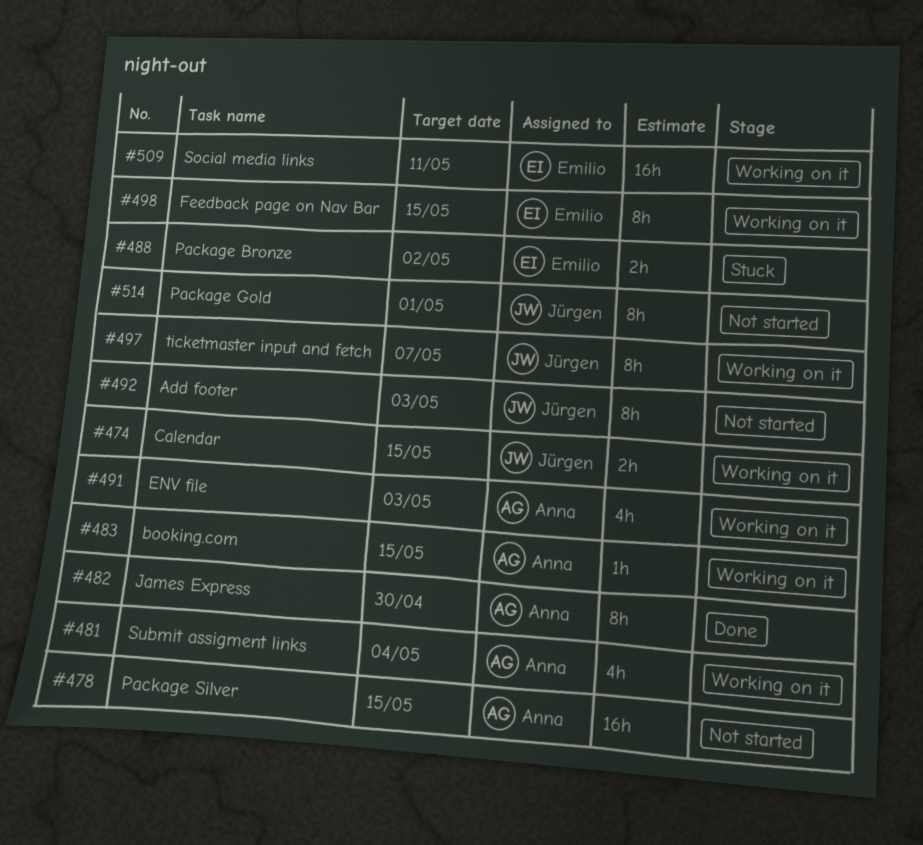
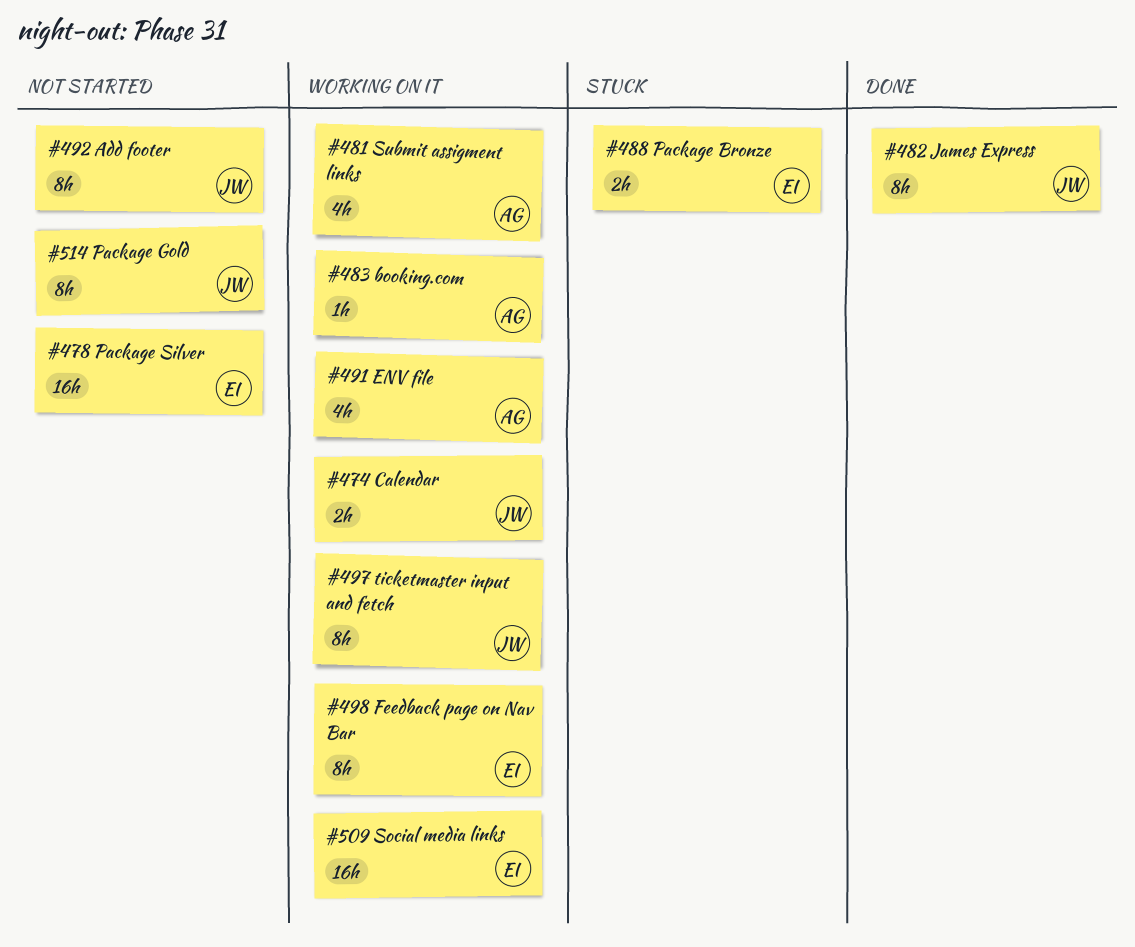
#478, owner: Anna -> Emilio
#482, owner: Anna -> Jürgen

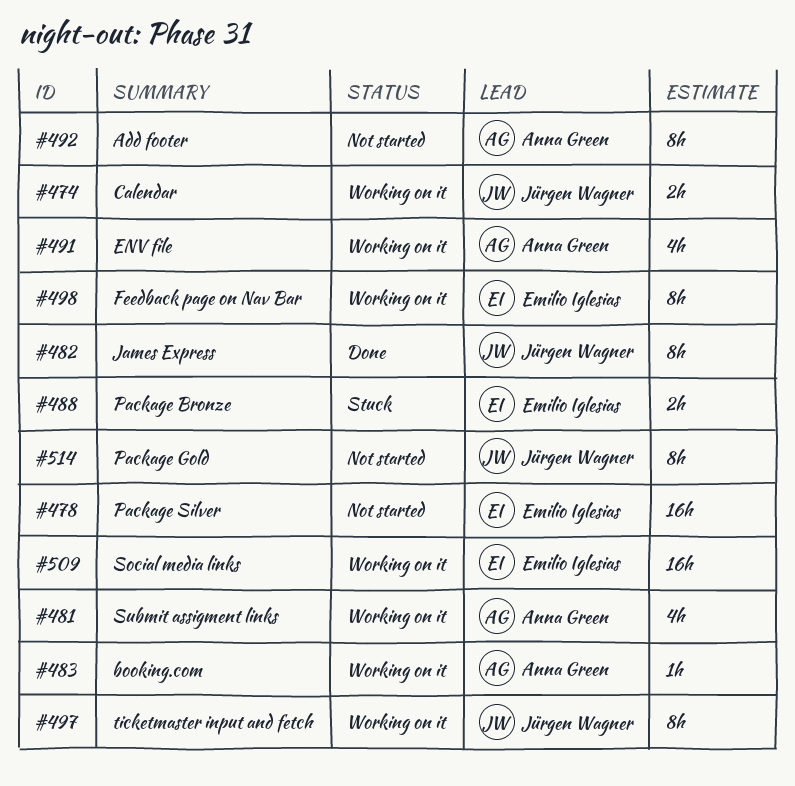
#492, owner: Jürgen Wagner -> Anna Green

